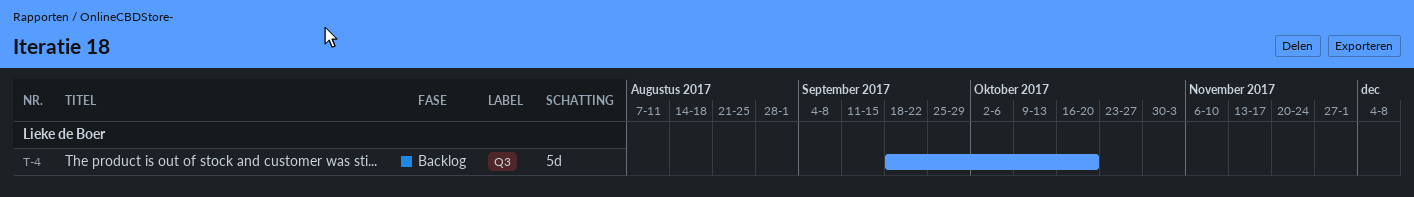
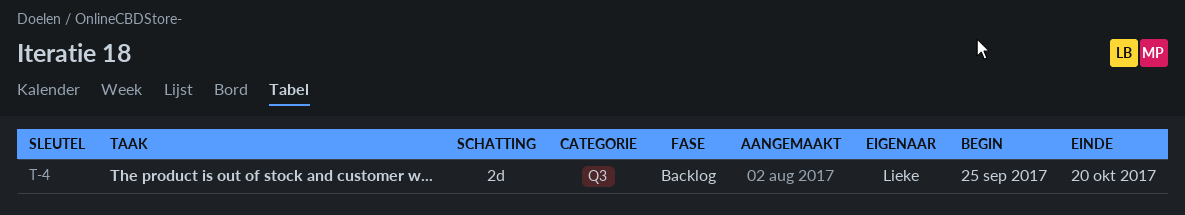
T-4, estimate: 5d -> 2d
T-4, start: Sep 18 -> Sep 25

